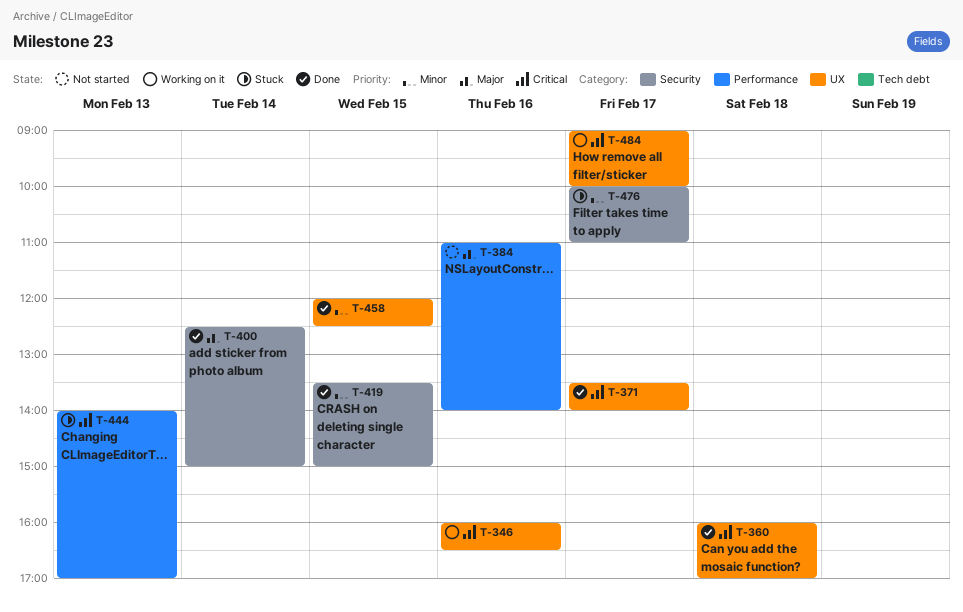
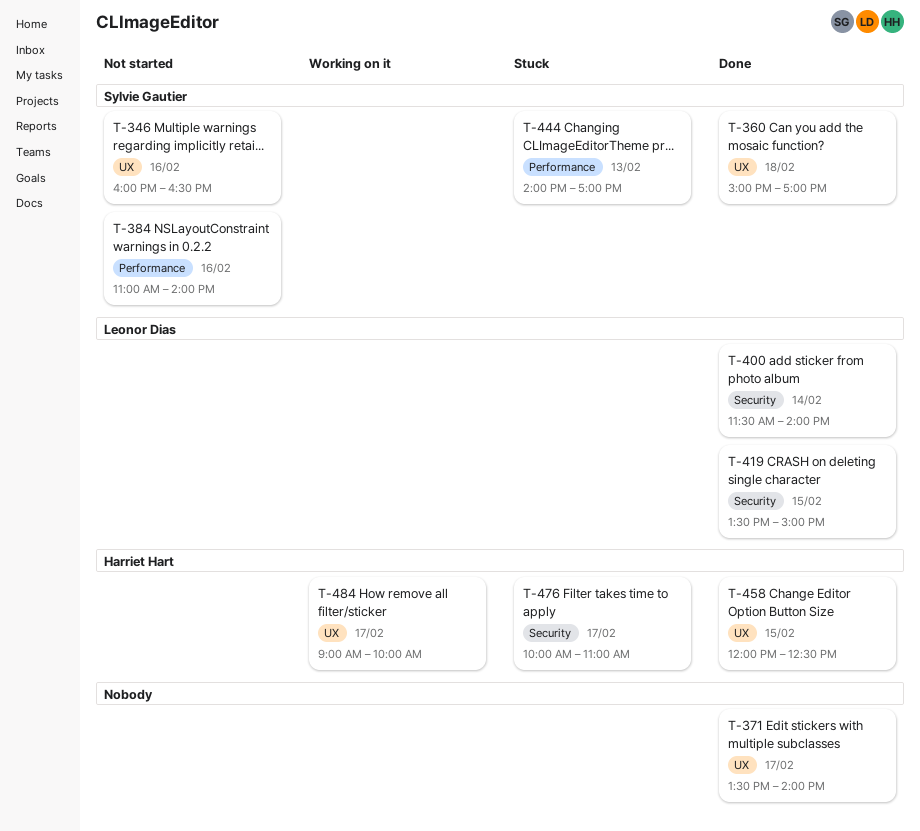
T-346, status: Working on it -> Not started
T-360, begins: 16:00 -> 15:00
T-400, begins: 12:30 -> 11:30
T-400, ends: 15:00 -> 14:00

